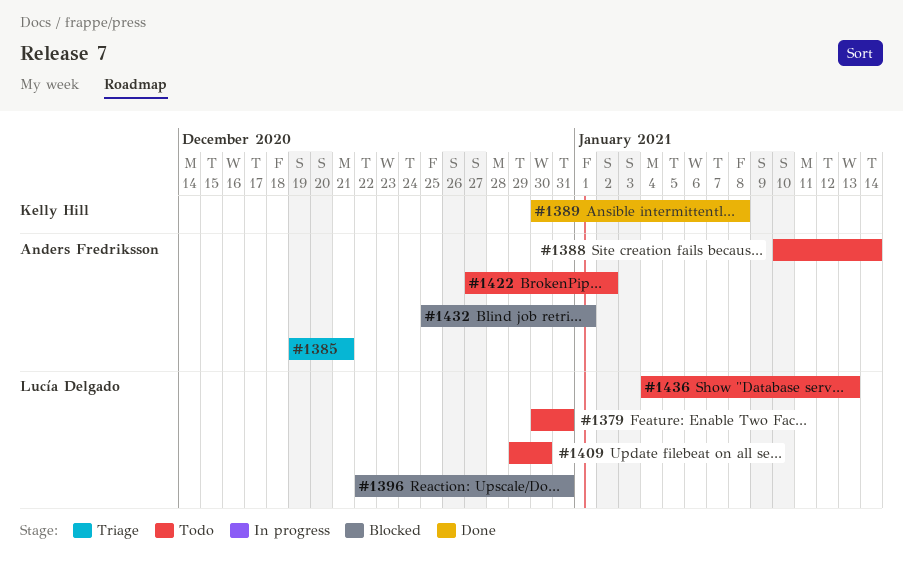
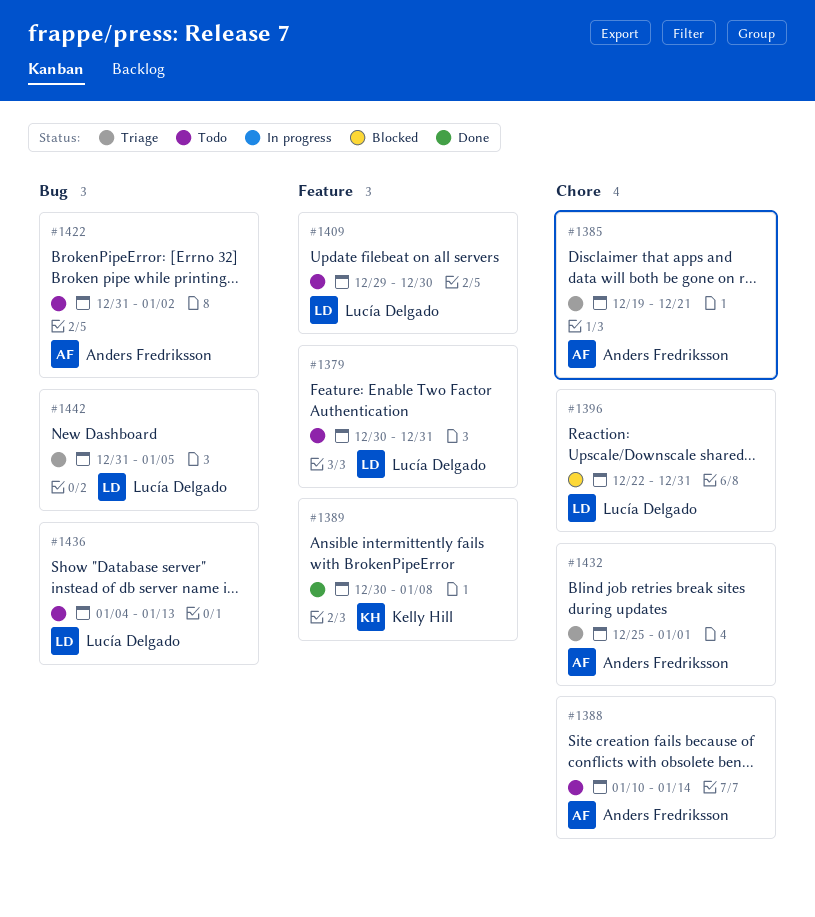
#1422, start: Dec 27 -> Dec 31
#1432, status: Blocked -> Triage
#1442: none -> present

